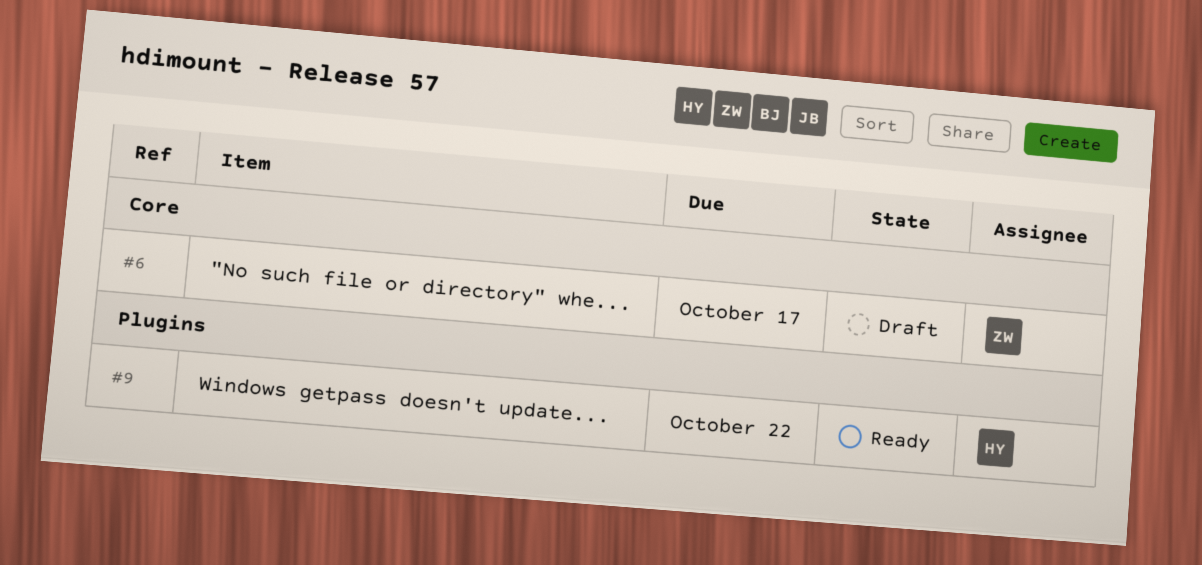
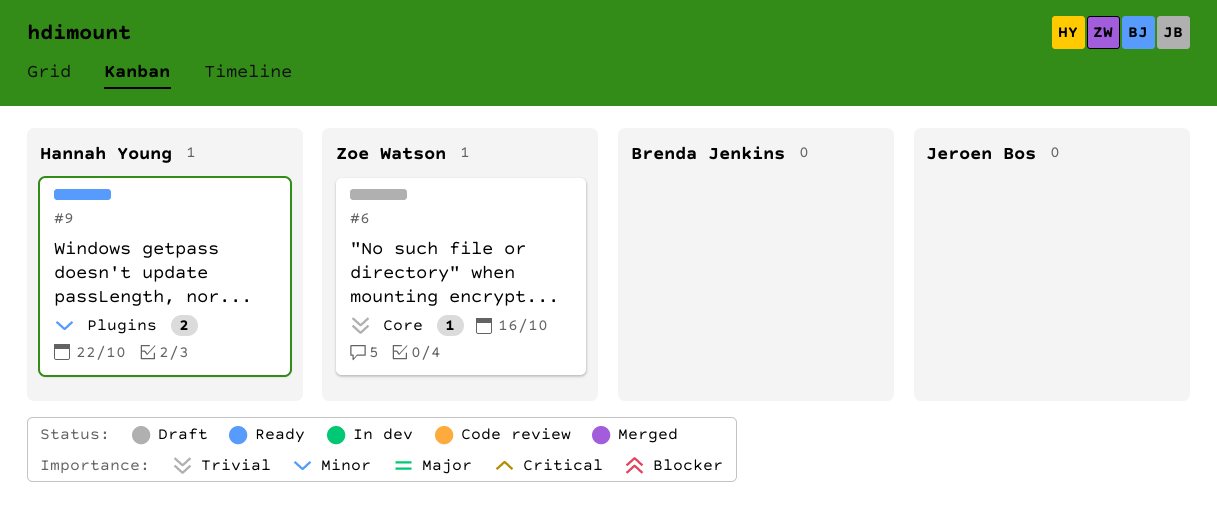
#6, due: Oct 17 -> Oct 16

